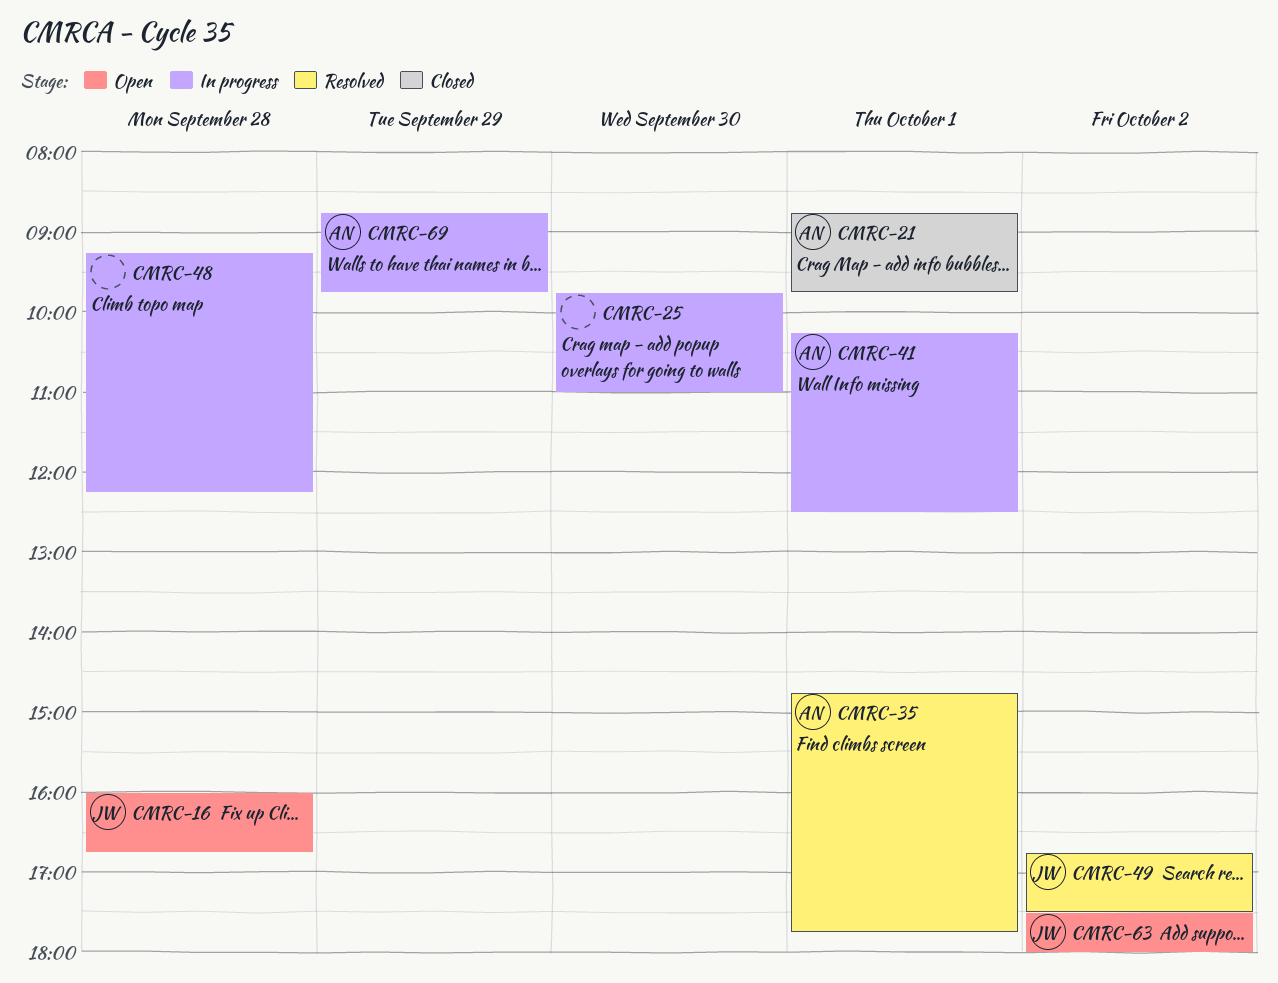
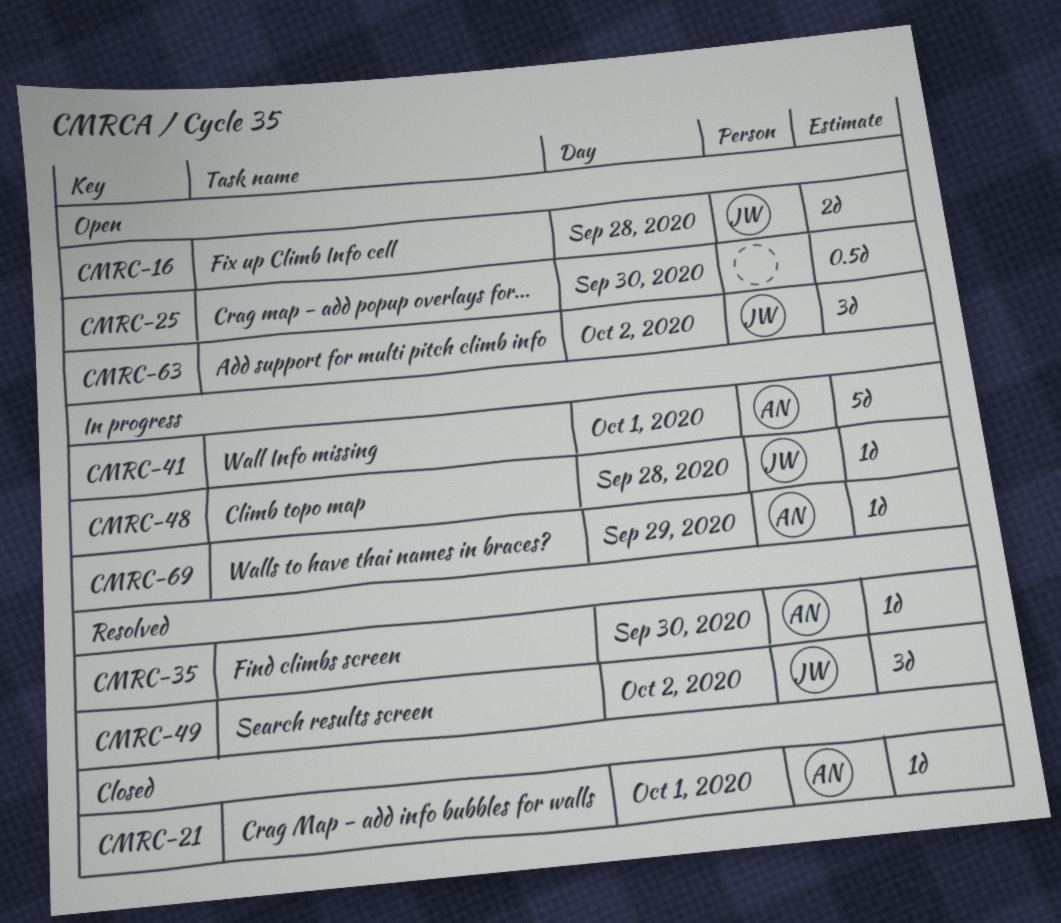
CMRC-25, status: In progress -> Open
CMRC-35, day: Oct 1 -> Sep 30
CMRC-48, owner: none -> JW

